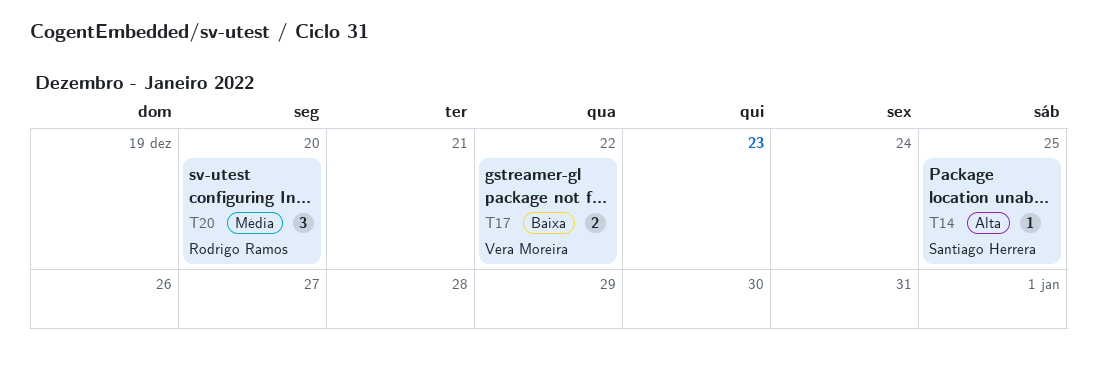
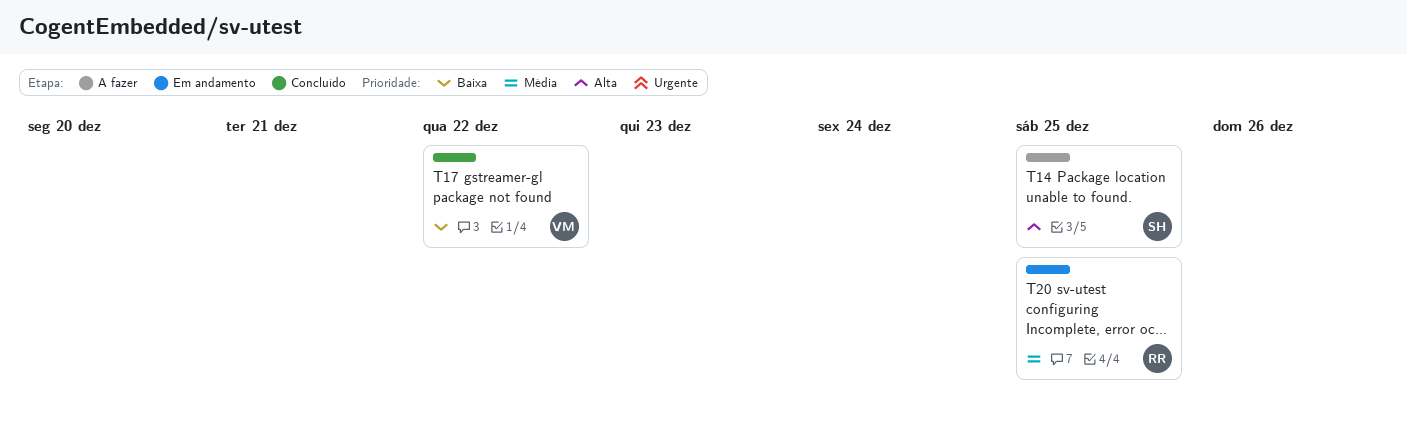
T20, due: Dec 20 -> Dec 25

